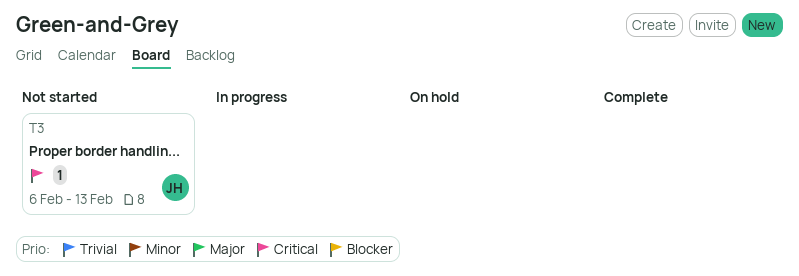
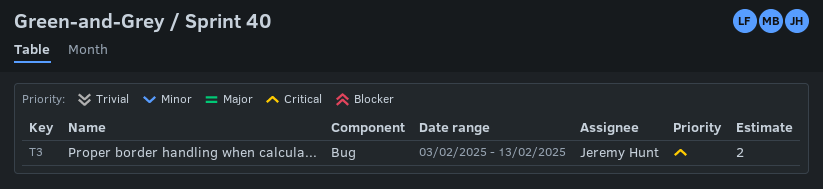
T3, estimate: 1 -> 2
T3, start: Feb 6 -> Feb 3

